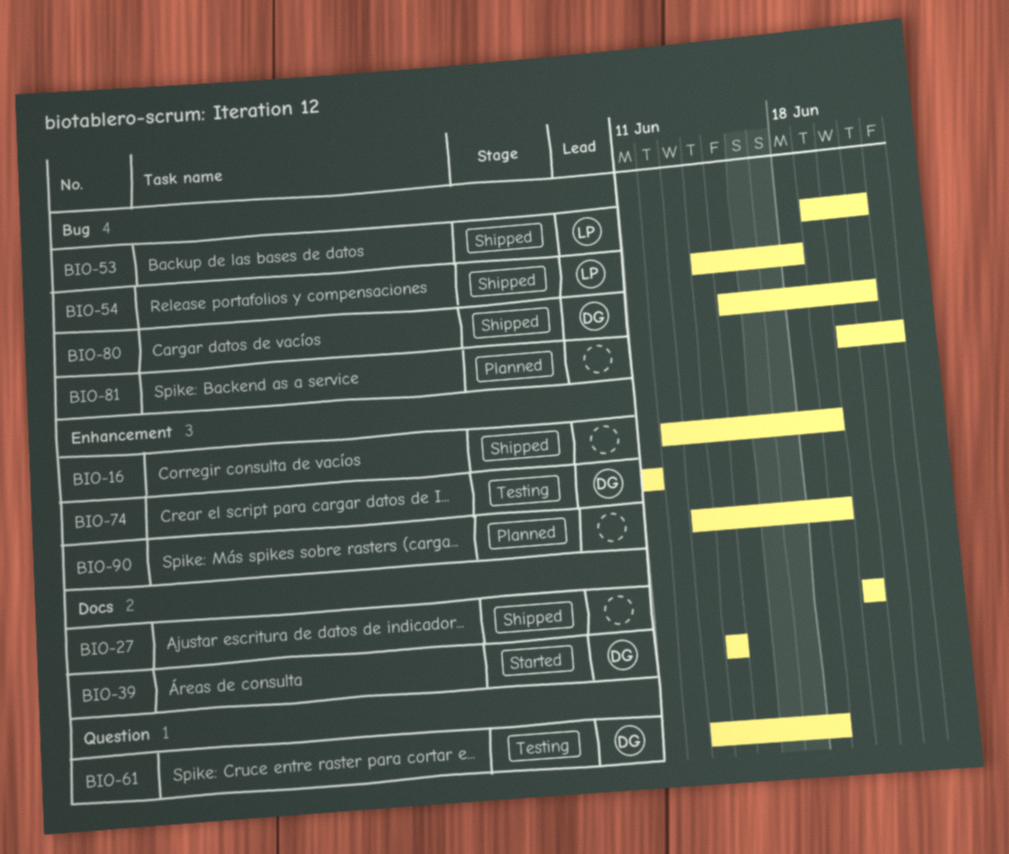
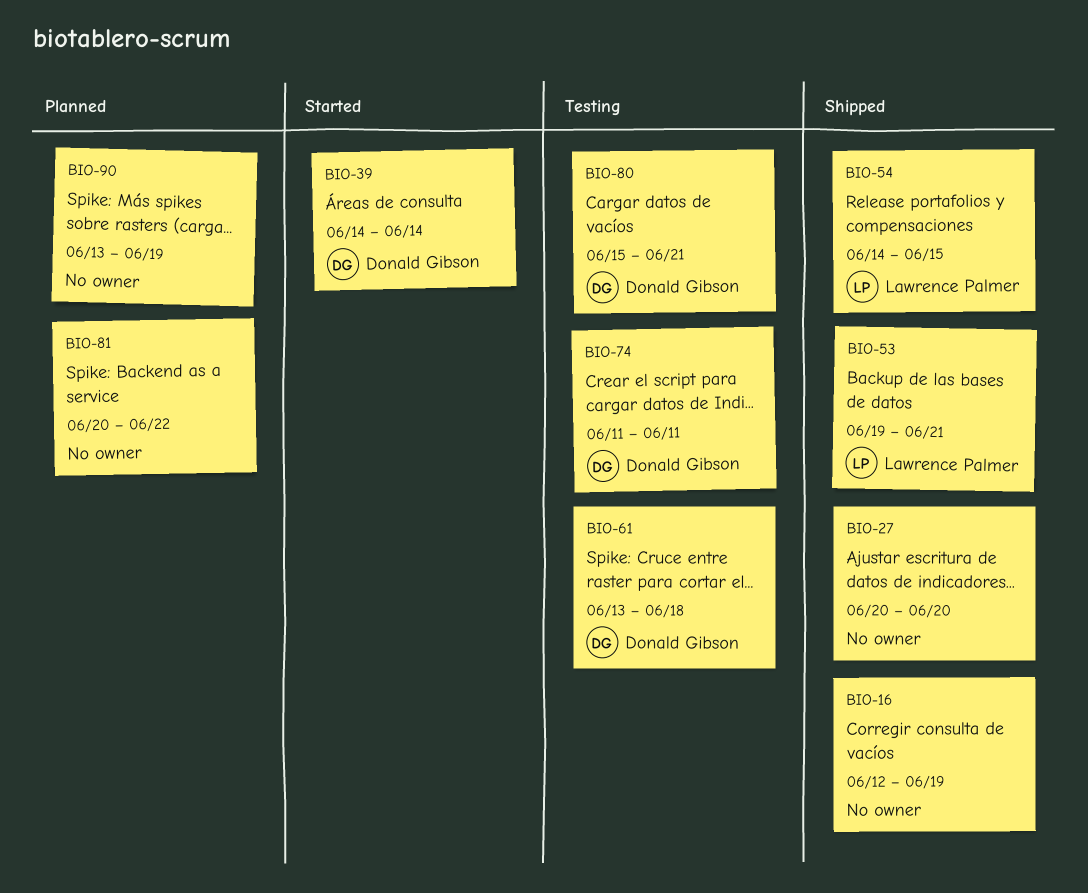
BIO-54, due: Jun 18 -> Jun 15
BIO-80, status: Shipped -> Testing

